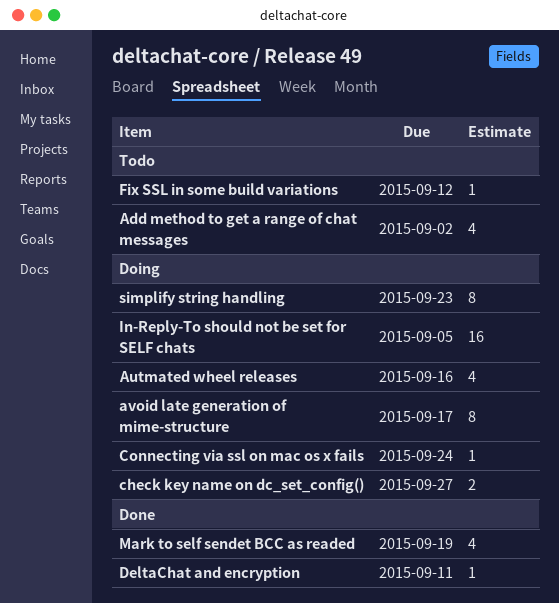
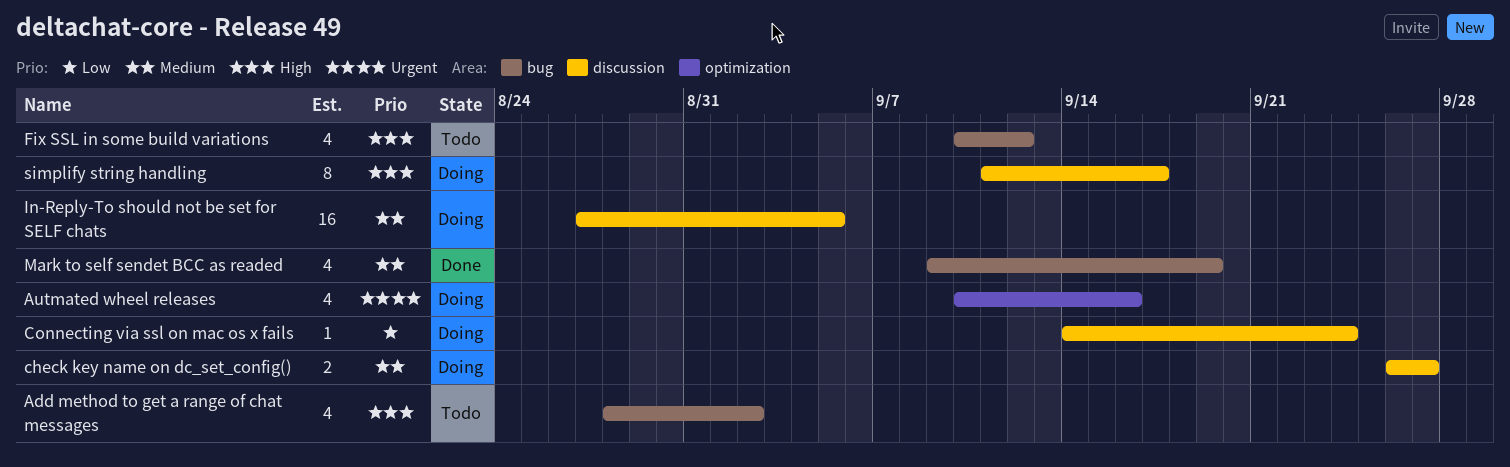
avoid late generation of mime-structure: present -> none
DeltaChat and encryption: present -> none
Fix SSL in some build variations, estimate: 1 -> 4
simplify string handling, due: Sep 23 -> Sep 17

